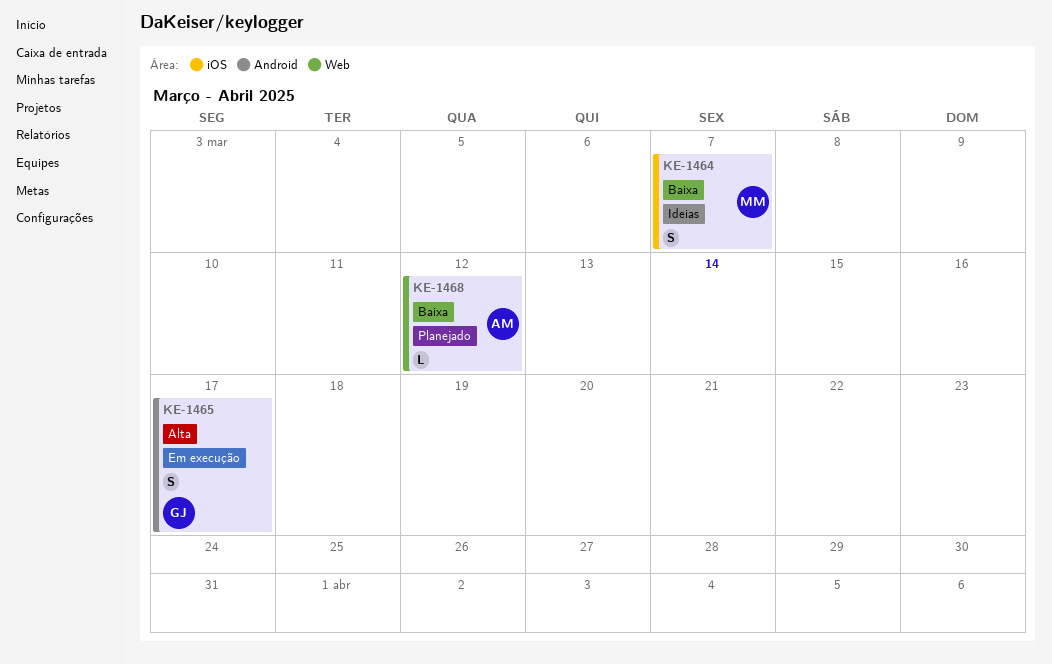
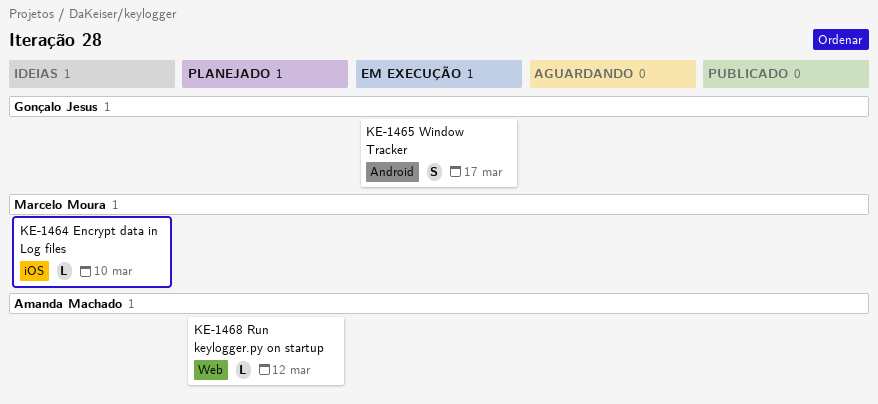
KE-1464, estimate: S -> L
KE-1464, due: Mar 7 -> Mar 10

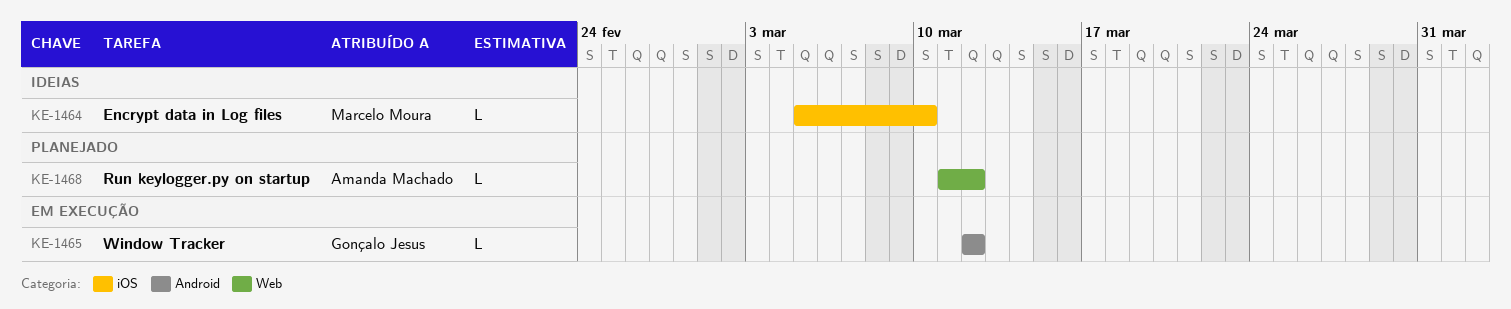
KE-1465, estimate: S -> L
KE-1465, due: Mar 17 -> Mar 12

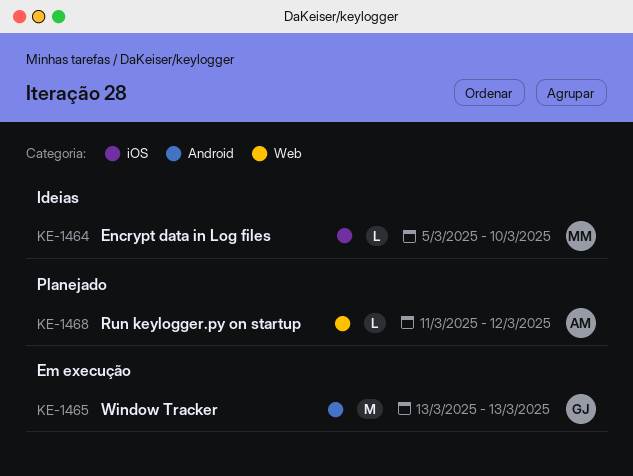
KE-1465, estimate: L -> M
KE-1465, start: Mar 12 -> Mar 13
KE-1465, due: Mar 12 -> Mar 13

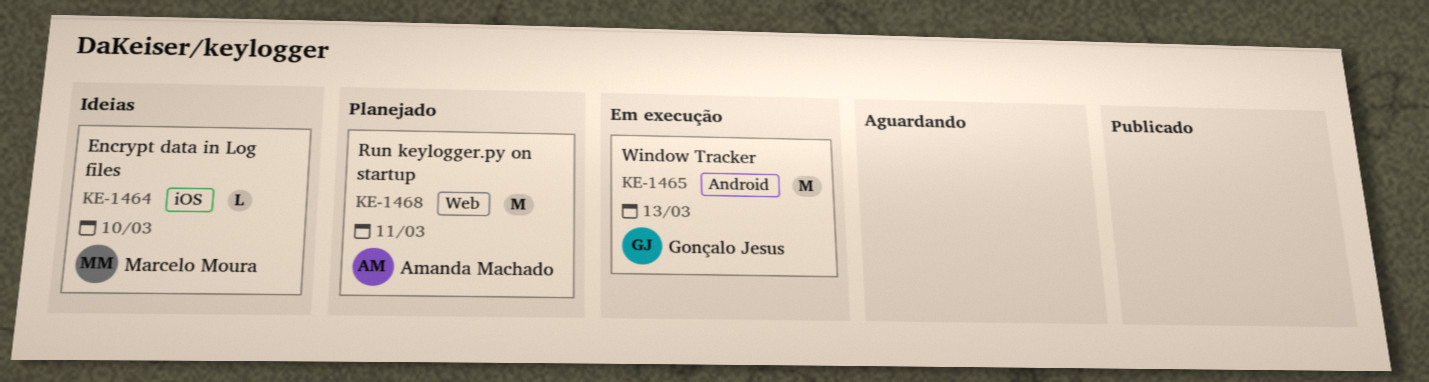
KE-1468, estimate: L -> M
KE-1468, due: Mar 12 -> Mar 11

